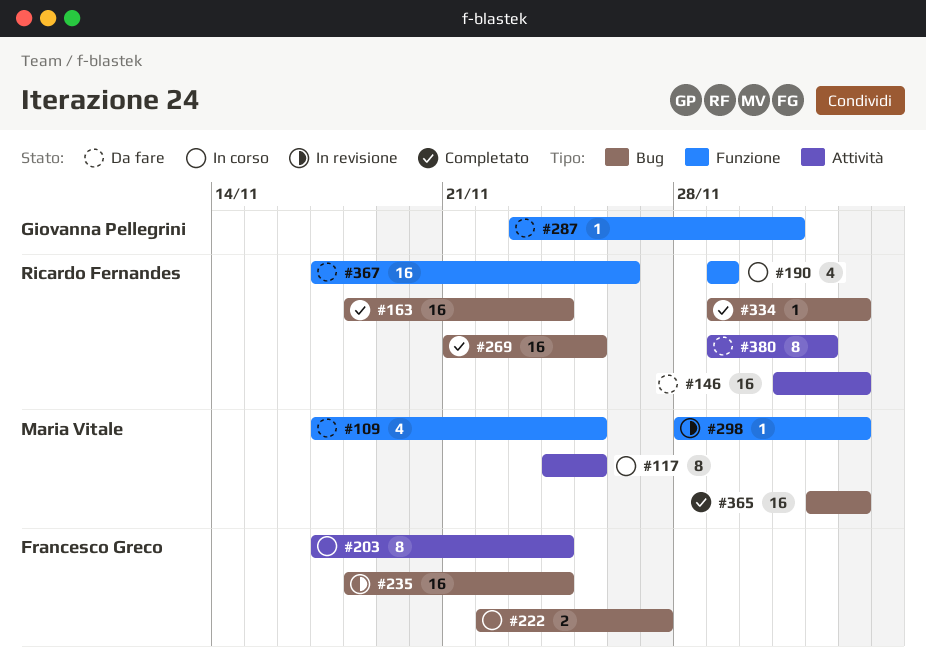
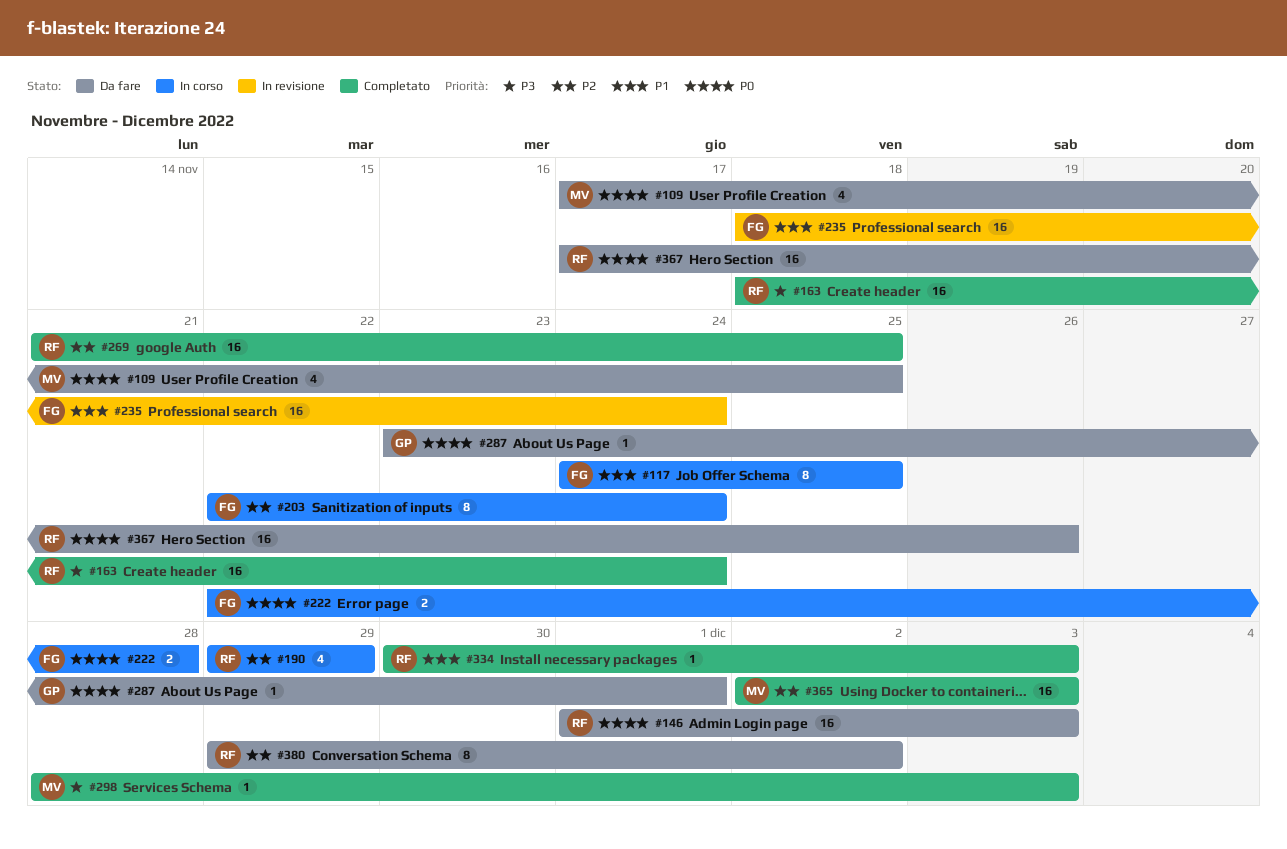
#117, owner: Maria Vitale -> Francesco Greco
#203, start: Nov 17 -> Nov 22
#222, due: Nov 27 -> Nov 28
#298, status: In revisione -> Completato
#334, start: Nov 29 -> Nov 30

